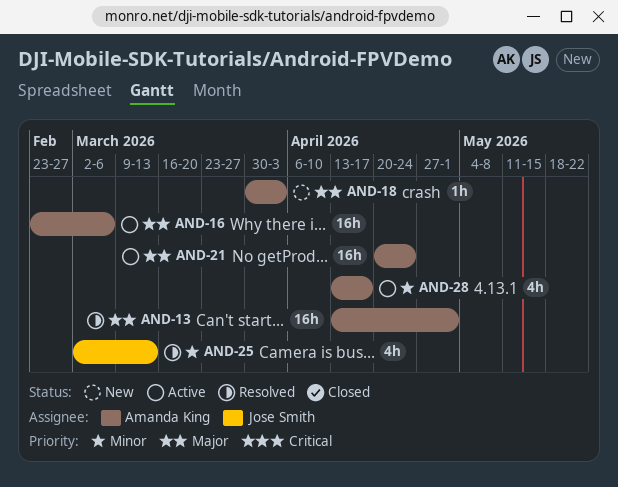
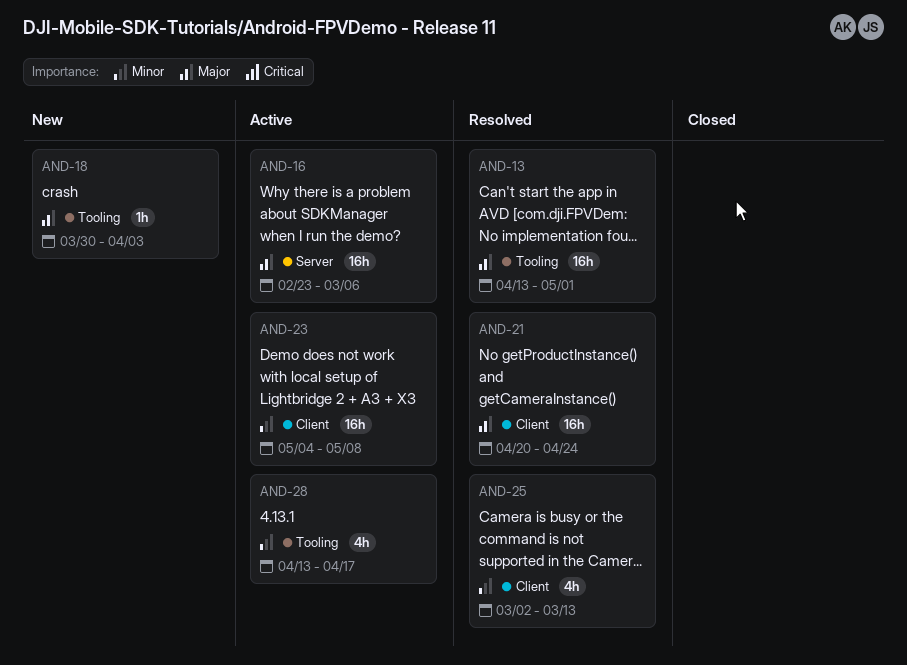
AND-21, status: Active -> Resolved
AND-23: none -> present

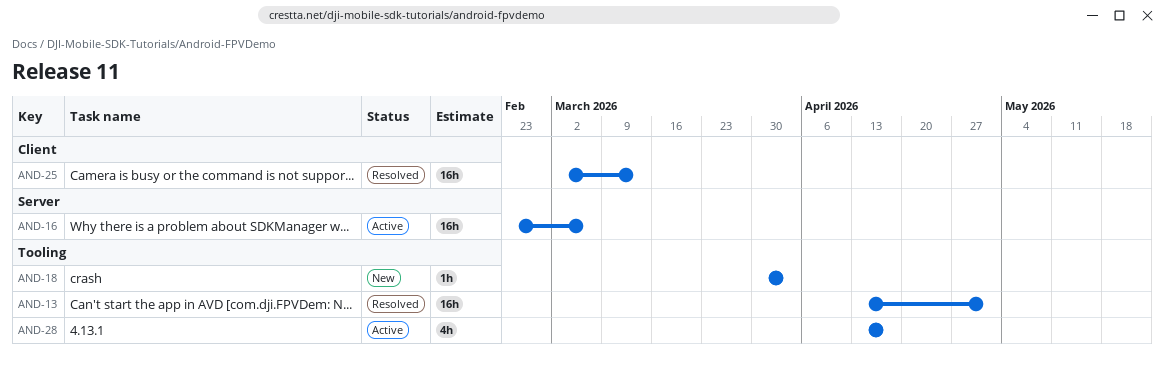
AND-21: present -> none
AND-23: present -> none
AND-25, estimate: 4h -> 16h

